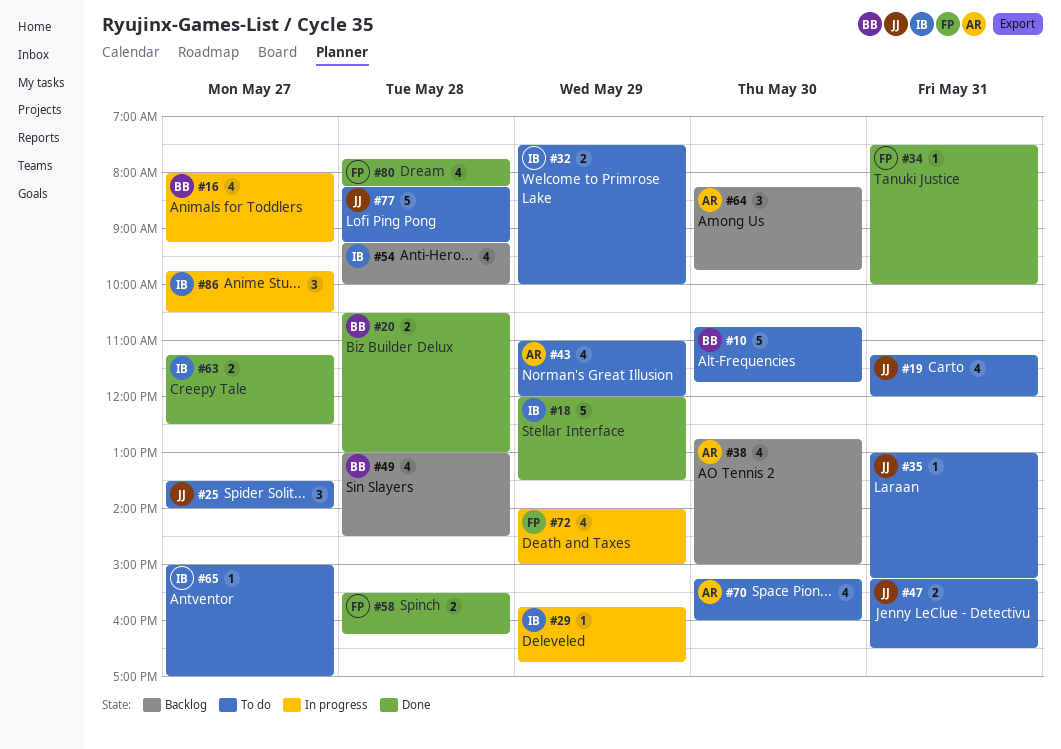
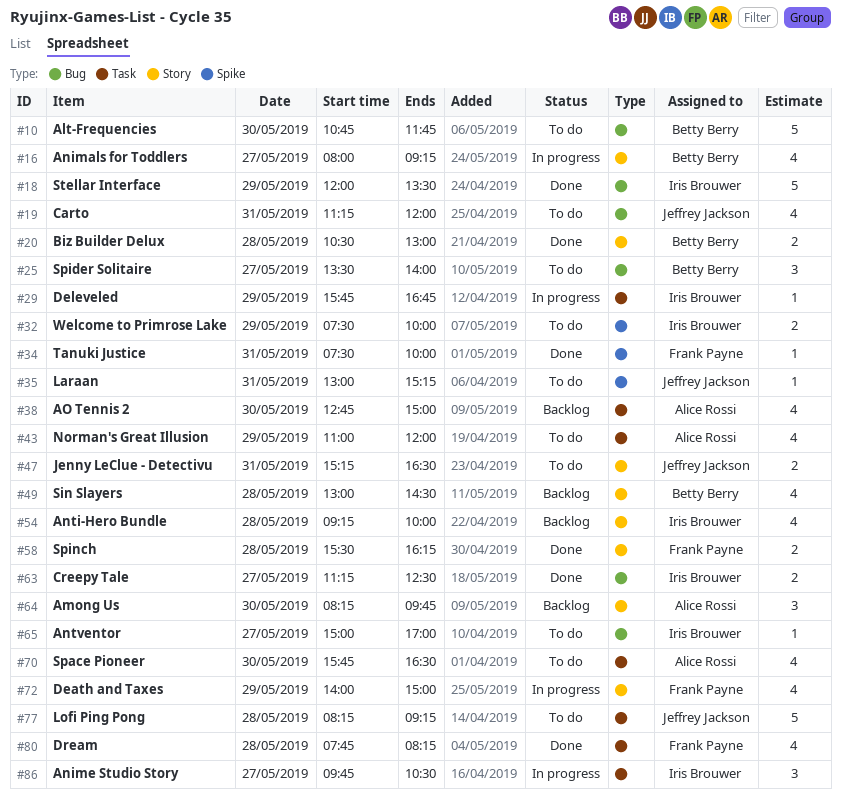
#25, owner: Jeffrey Jackson -> Betty Berry
#70, begins: 15:15 -> 15:45
#70, ends: 16:00 -> 16:30

